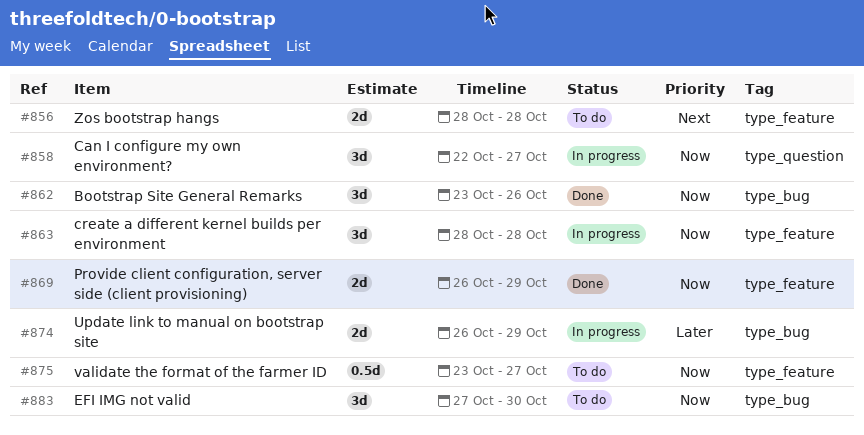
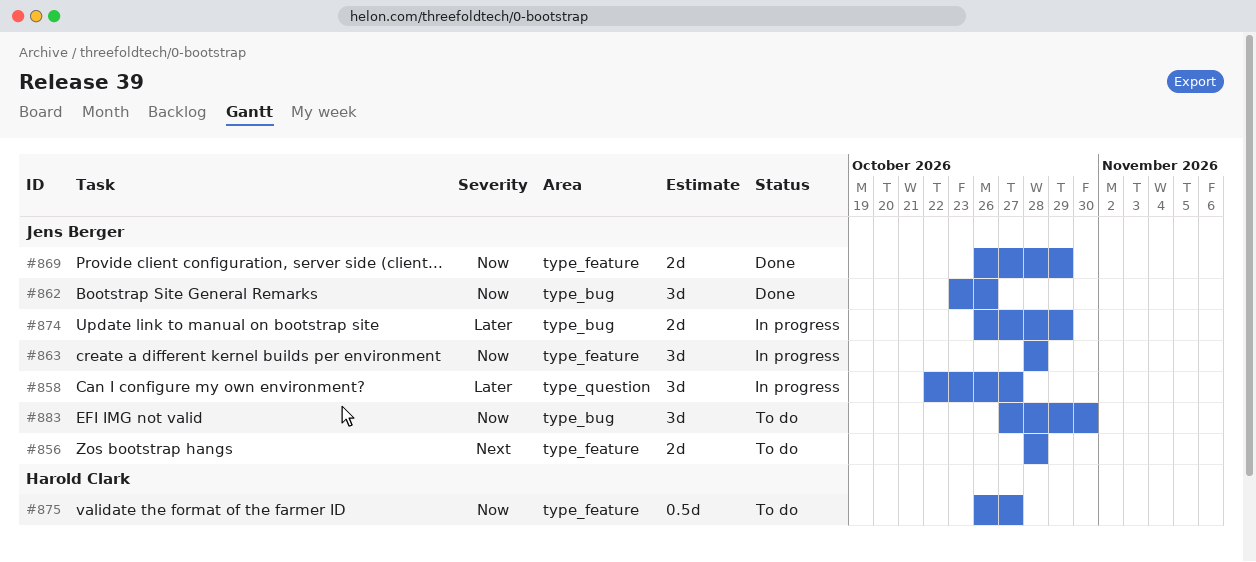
#858, priority: Now -> Later
#875, start: Oct 23 -> Oct 26

